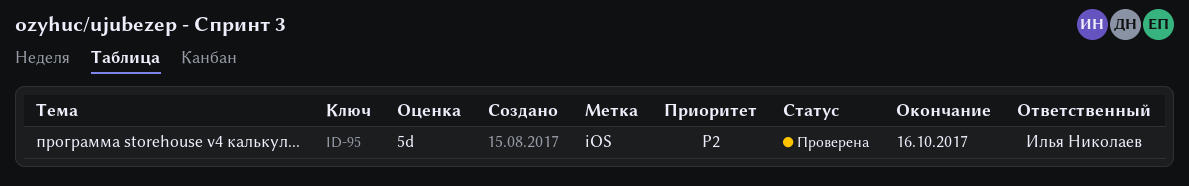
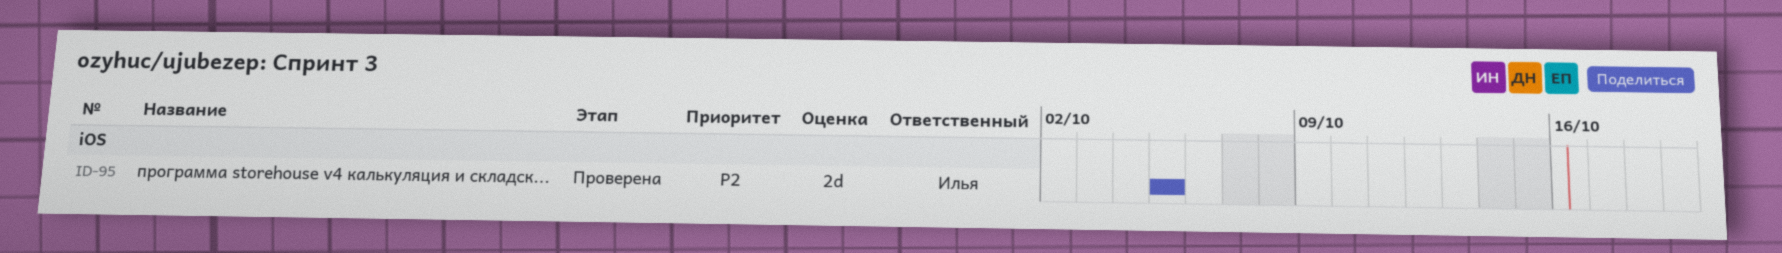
ID-95, estimate: 5d -> 2d
ID-95, due: Oct 16 -> Oct 5

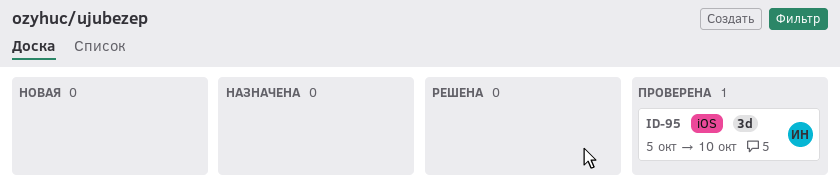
ID-95, estimate: 2d -> 3d
ID-95, due: Oct 5 -> Oct 10

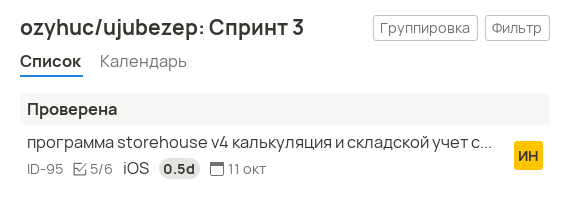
ID-95, estimate: 3d -> 0.5d
ID-95, due: Oct 10 -> Oct 11

